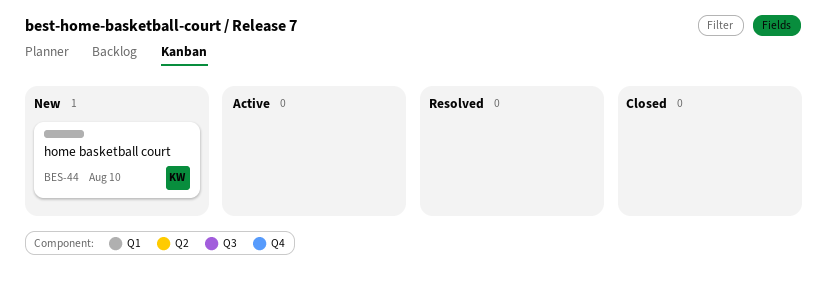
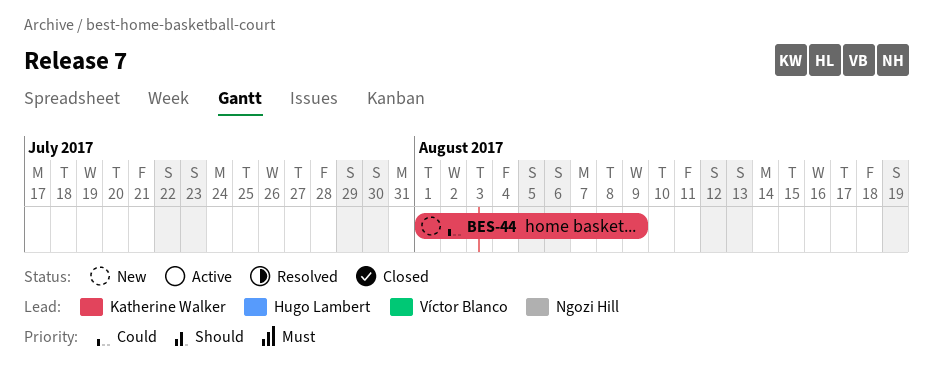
BES-44, due: Aug 10 -> Aug 9

